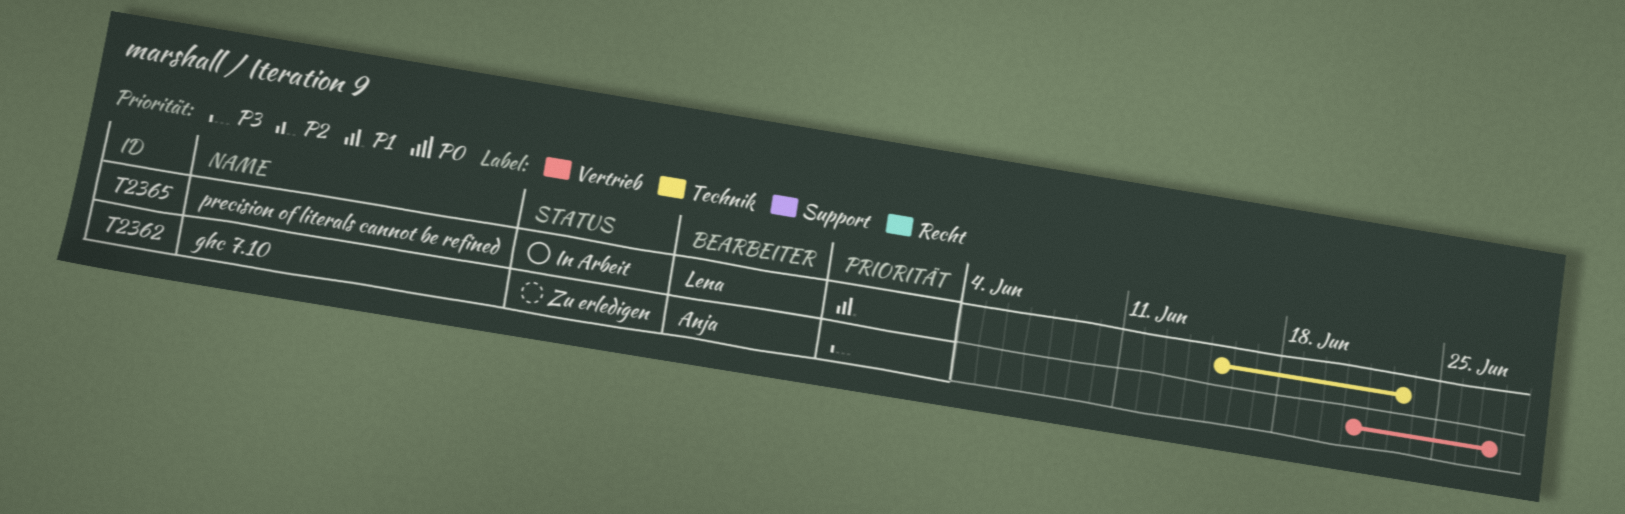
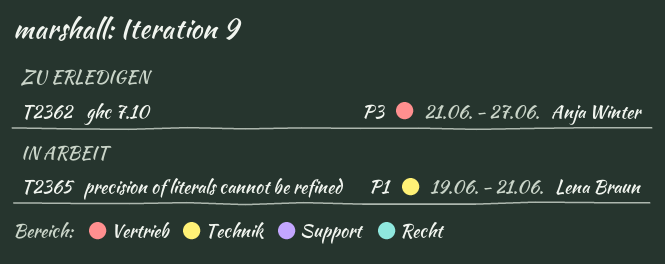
T2365, start: Jun 15 -> Jun 19
T2365, due: Jun 23 -> Jun 21

